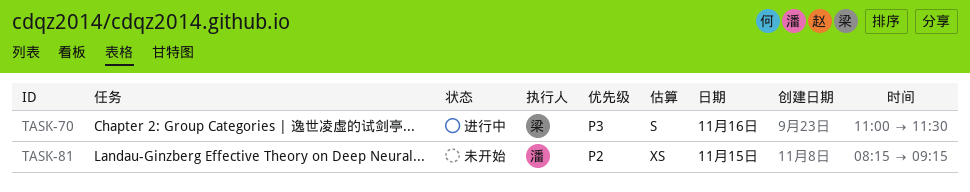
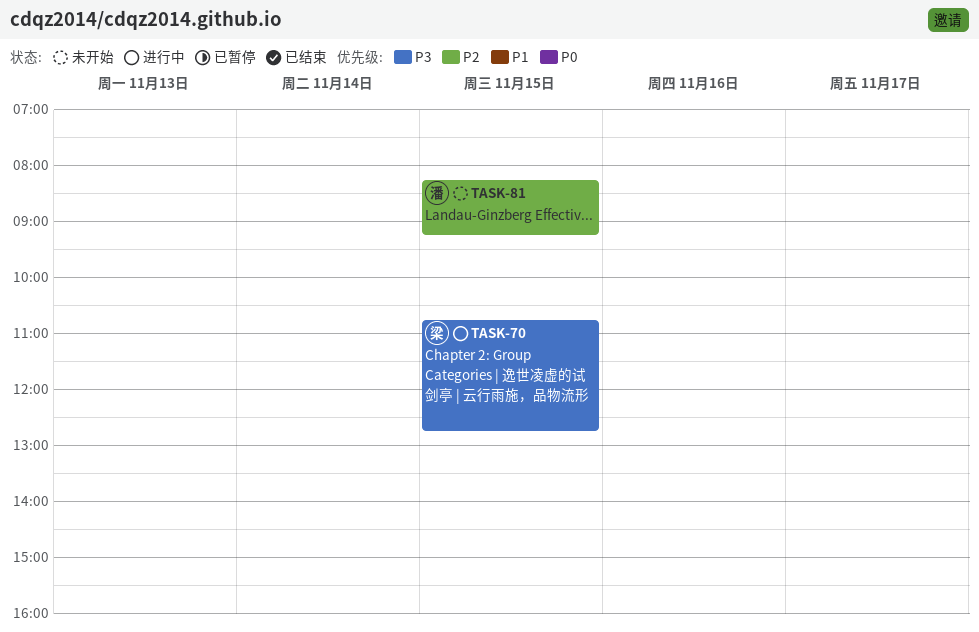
TASK-70, day: Nov 16 -> Nov 15
TASK-70, begins: 11:00 -> 10:45
TASK-70, ends: 11:30 -> 12:45

